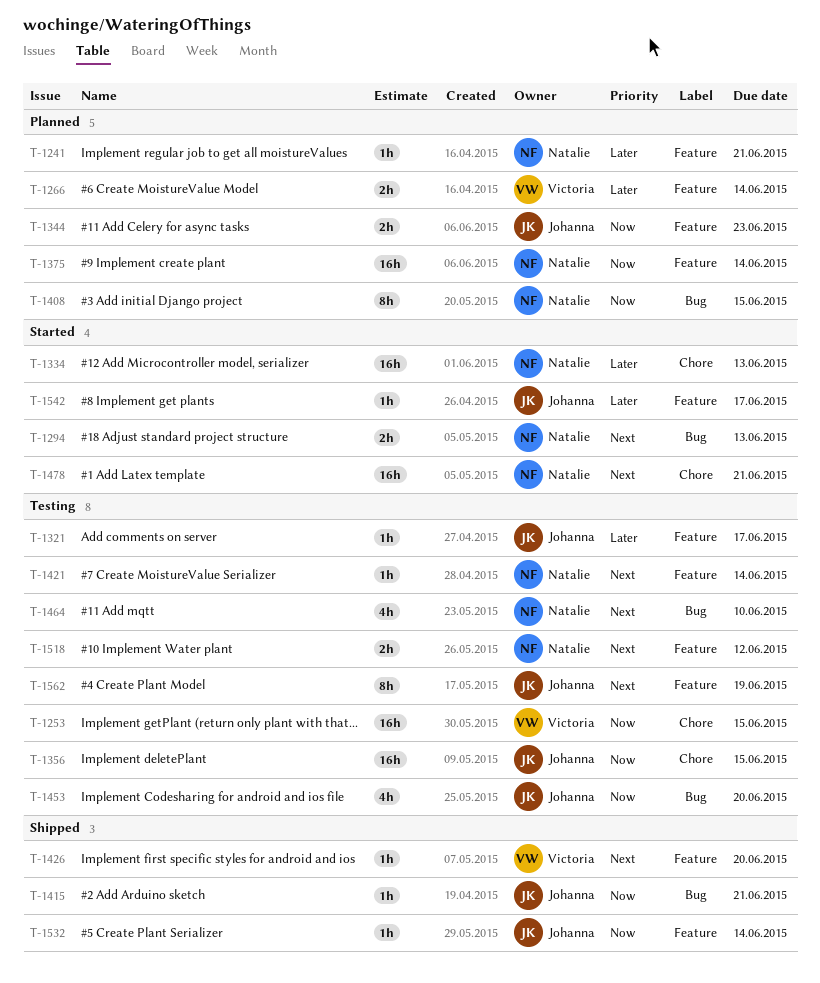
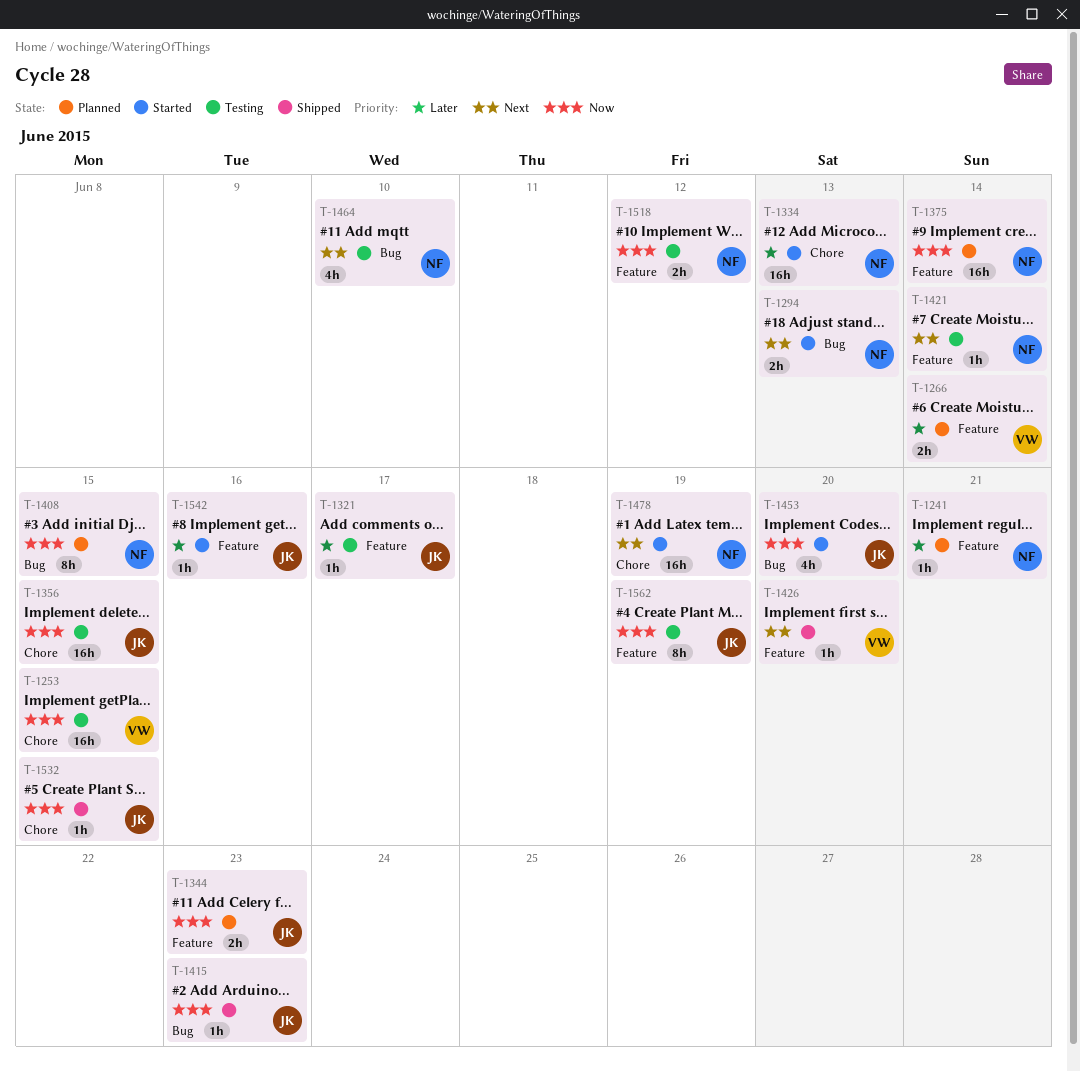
T-1415, due: Jun 21 -> Jun 23
T-1453, status: Testing -> Started
T-1478, due: Jun 21 -> Jun 19
T-1518, priority: Next -> Now
T-1532, label: Feature -> Chore
T-1532, due: Jun 14 -> Jun 15
T-1542, due: Jun 17 -> Jun 16
T-1562, priority: Next -> Now

